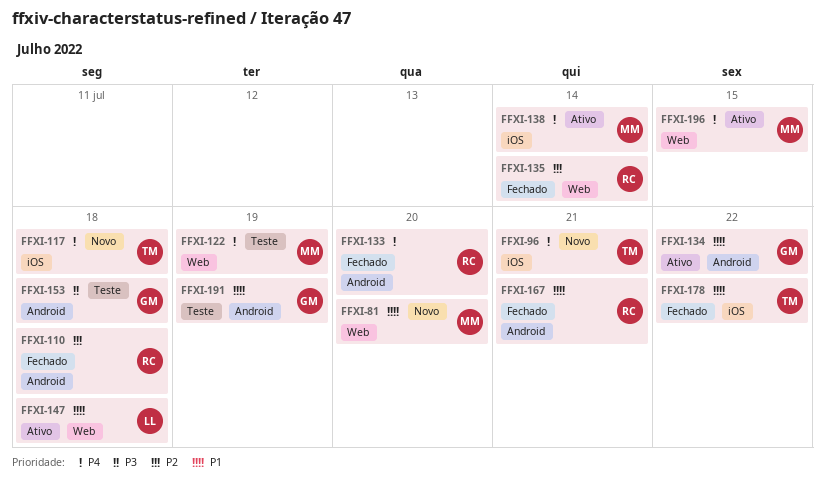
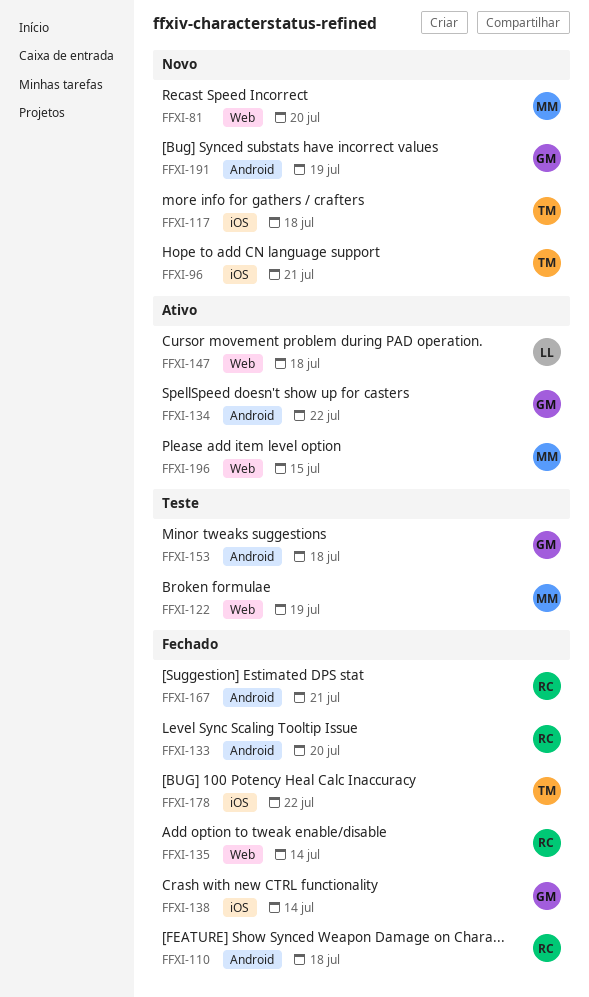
FFXI-138, status: Ativo -> Fechado
FFXI-138, owner: MM -> GM
FFXI-191, status: Teste -> Novo

